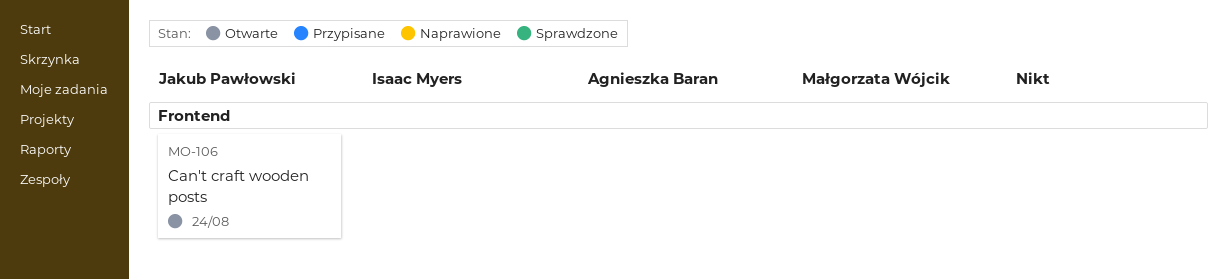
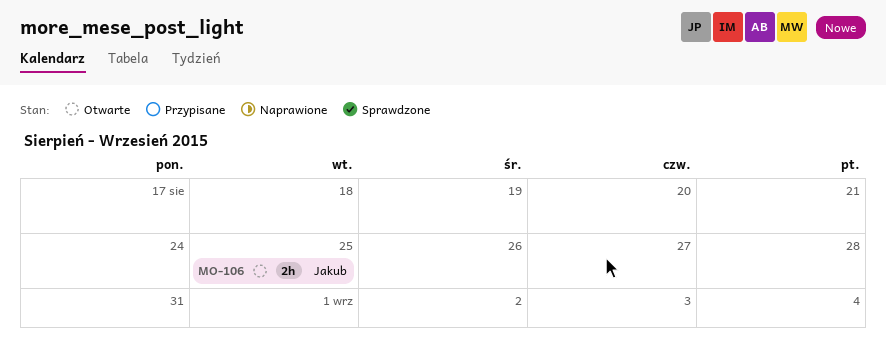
MO-106, due: Aug 24 -> Aug 25

